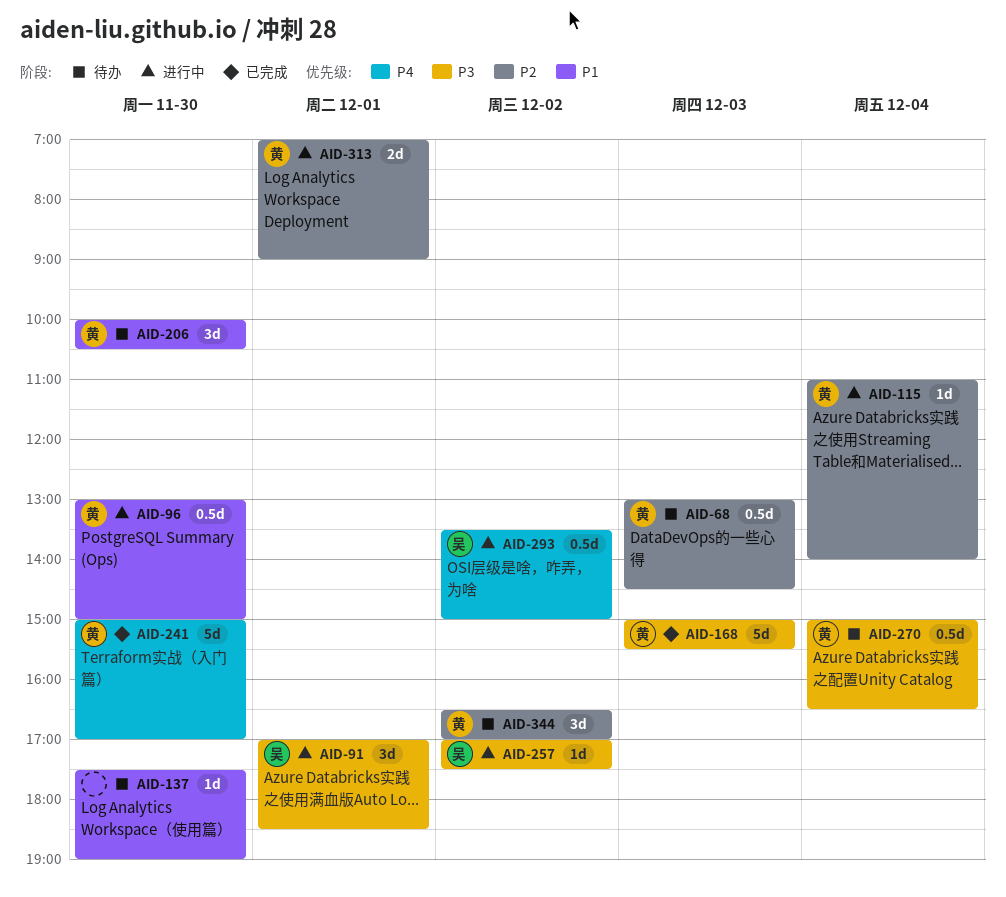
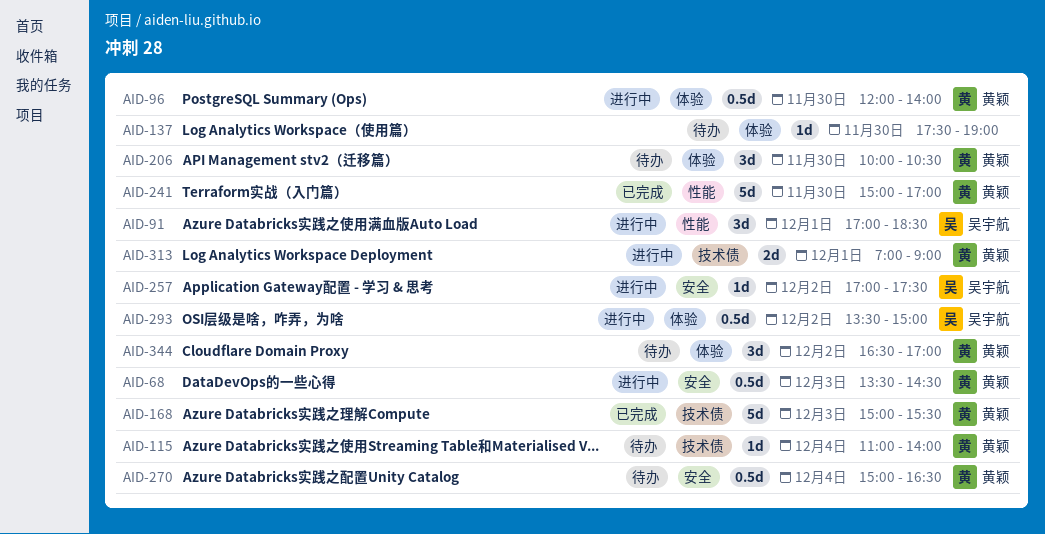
AID-68, status: 待办 -> 进行中
AID-68, begins: 13:00 -> 13:30
AID-96, begins: 13:00 -> 12:00
AID-96, ends: 15:00 -> 14:00
AID-115, status: 进行中 -> 待办

